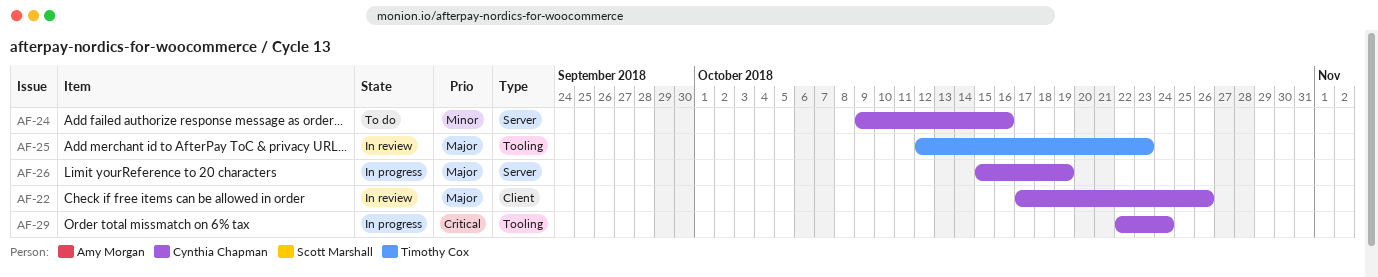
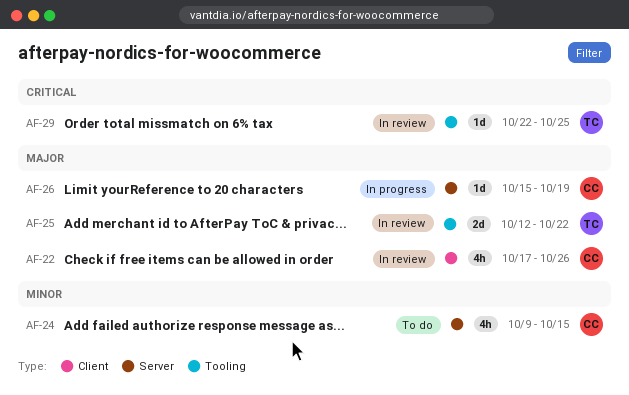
AF-24, due: Oct 16 -> Oct 15
AF-25, due: Oct 23 -> Oct 22
AF-29, status: In progress -> In review
AF-29, owner: Cynthia Chapman -> Timothy Cox
AF-29, due: Oct 24 -> Oct 25

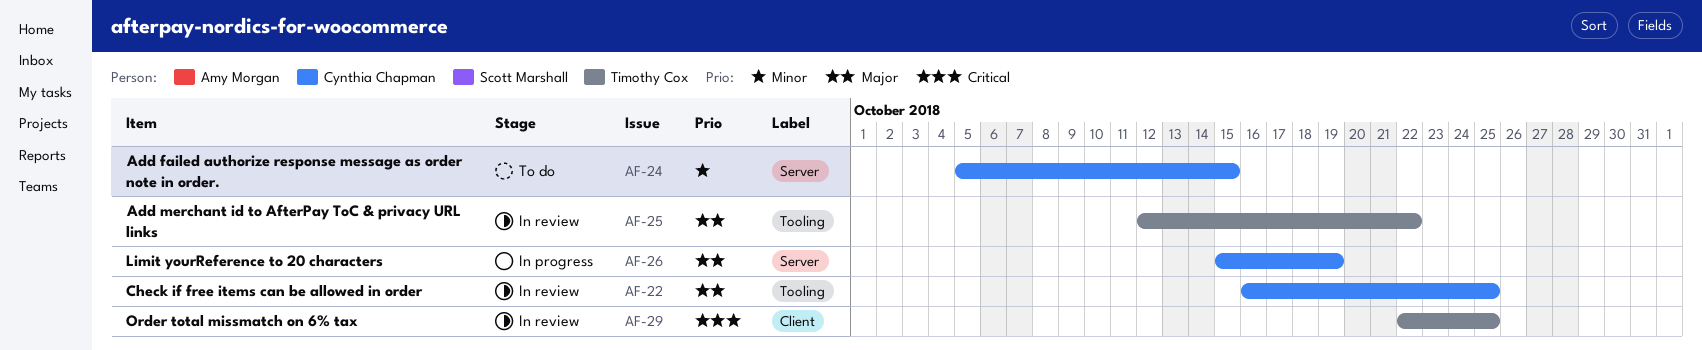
AF-22, label: Client -> Tooling
AF-22, start: Oct 17 -> Oct 16
AF-22, due: Oct 26 -> Oct 25
AF-24, start: Oct 9 -> Oct 5
AF-29, label: Tooling -> Client

